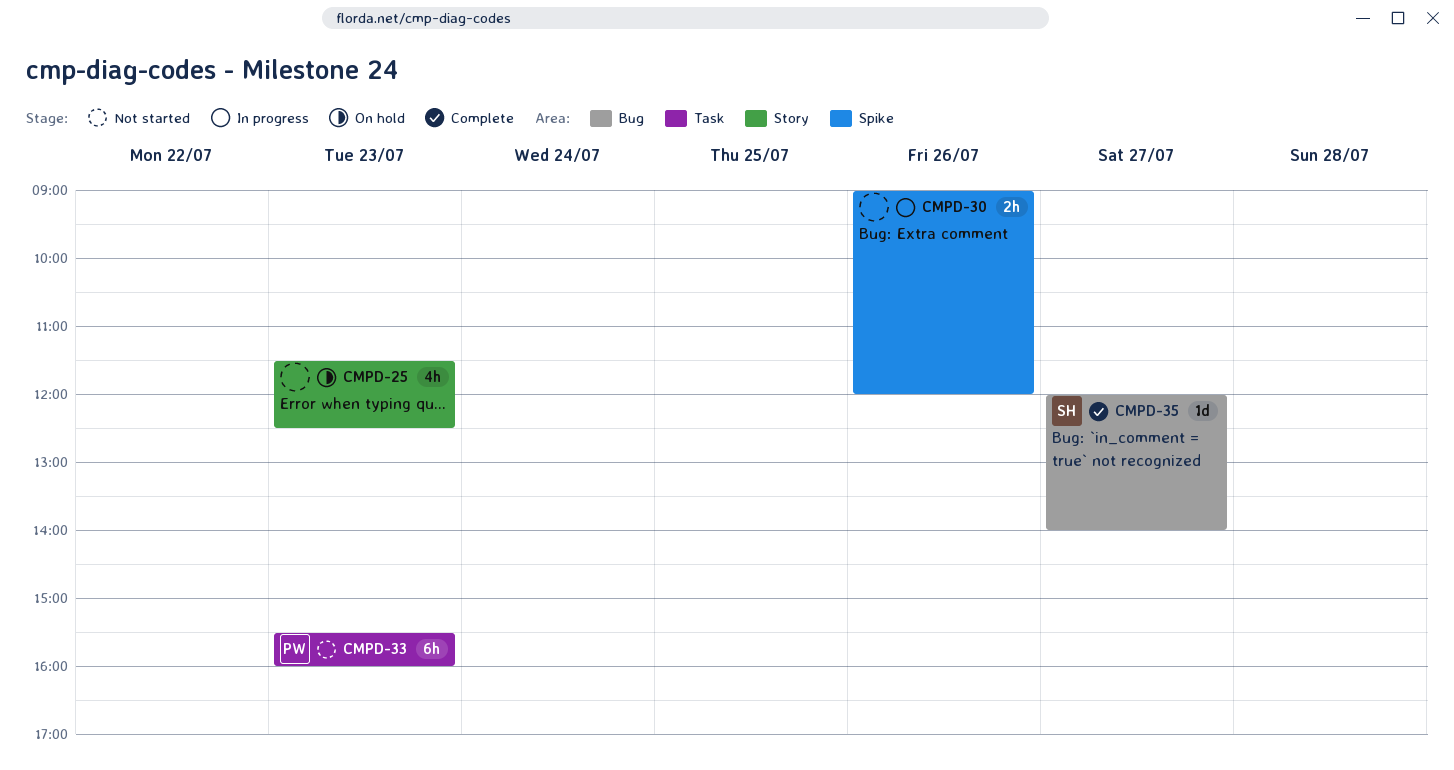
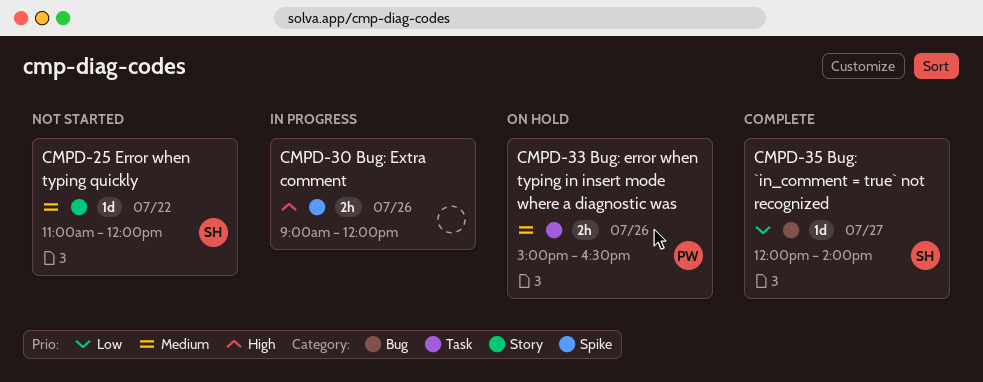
CMPD-25, status: On hold -> Not started
CMPD-25, owner: none -> SH
CMPD-25, estimate: 4h -> 1d
CMPD-25, day: Jul 23 -> Jul 22
CMPD-25, begins: 11:30 -> 11:00
CMPD-25, ends: 12:30 -> 12:00
CMPD-33, status: Not started -> On hold
CMPD-33, estimate: 6h -> 2h
CMPD-33, day: Jul 23 -> Jul 26
CMPD-33, begins: 15:30 -> 15:00
CMPD-33, ends: 16:00 -> 16:30

